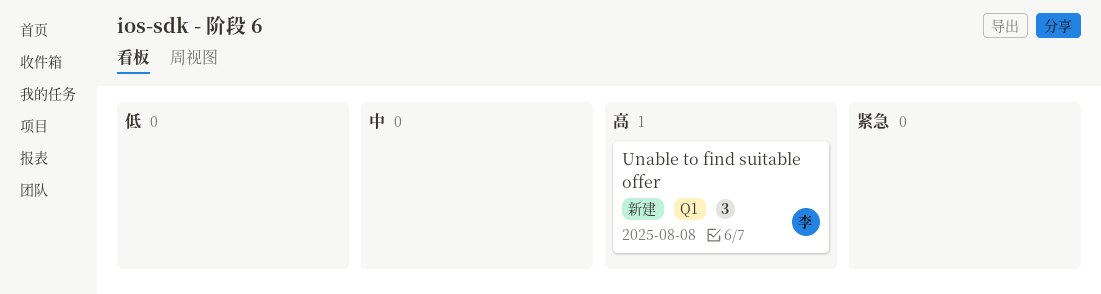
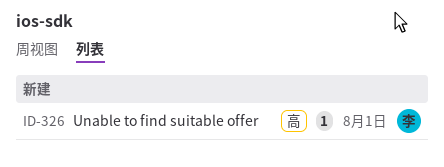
Unable to find suitable offer, estimate: 3 -> 1
Unable to find suitable offer, due: Aug 8 -> Aug 1

